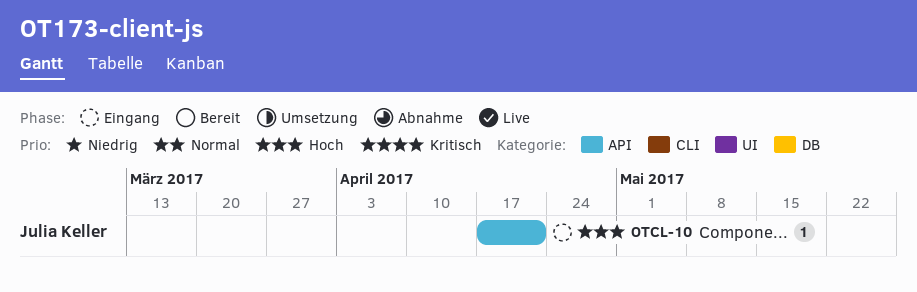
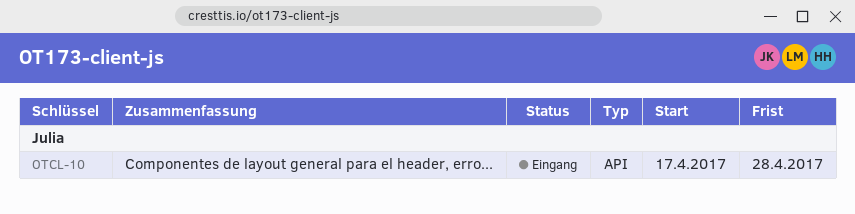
OTCL-10, due: Apr 21 -> Apr 28

